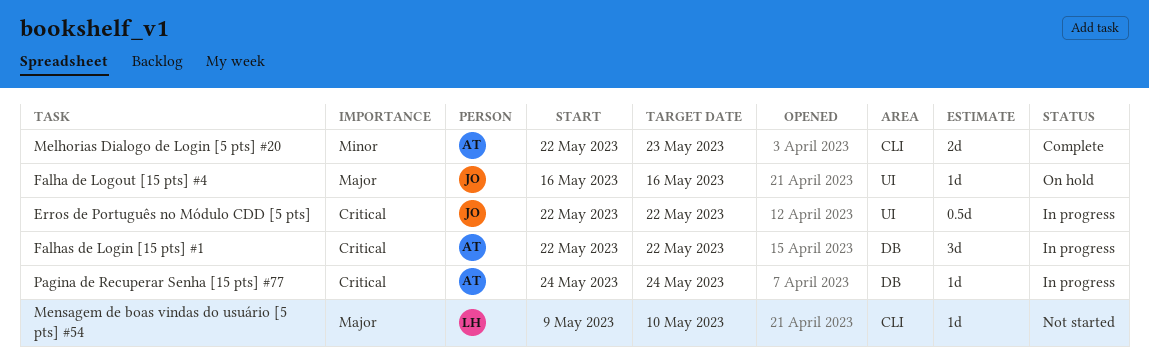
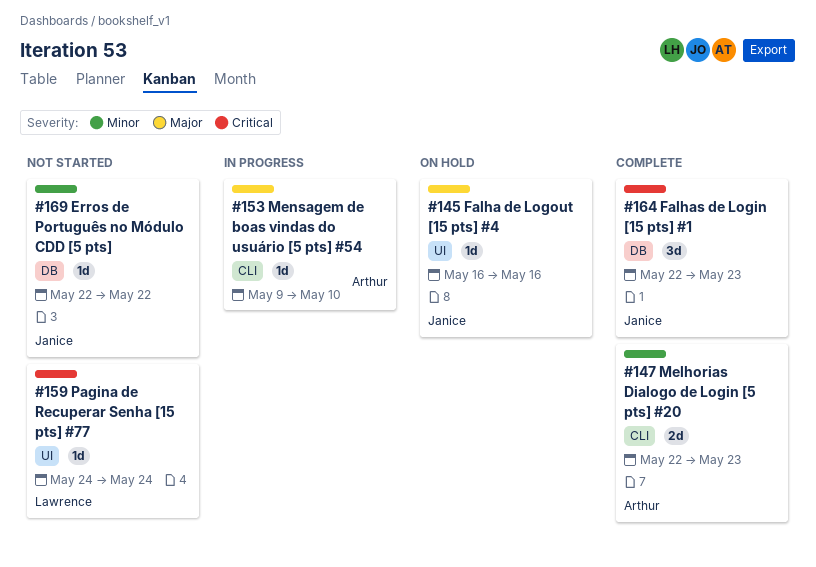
Erros de Português no Módulo CDD [5 pts], status: In progress -> Not started
Erros de Português no Módulo CDD [5 pts], priority: Critical -> Minor
Erros de Português no Módulo CDD [5 pts], label: UI -> DB
Erros de Português no Módulo CDD [5 pts], estimate: 0.5d -> 1d
Falhas de Login [15 pts] #1, status: In progress -> Complete
Falhas de Login [15 pts] #1, owner: Arthur -> Janice
Falhas de Login [15 pts] #1, due: May 22 -> May 23
Mensagem de boas vindas do usuário [5 pts] #54, status: Not started -> In progress
Mensagem de boas vindas do usuário [5 pts] #54, owner: Lawrence -> Arthur
Pagina de Recuperar Senha [15 pts] #77, status: In progress -> Not started
Pagina de Recuperar Senha [15 pts] #77, owner: Arthur -> Lawrence
Pagina de Recuperar Senha [15 pts] #77, label: DB -> UI

